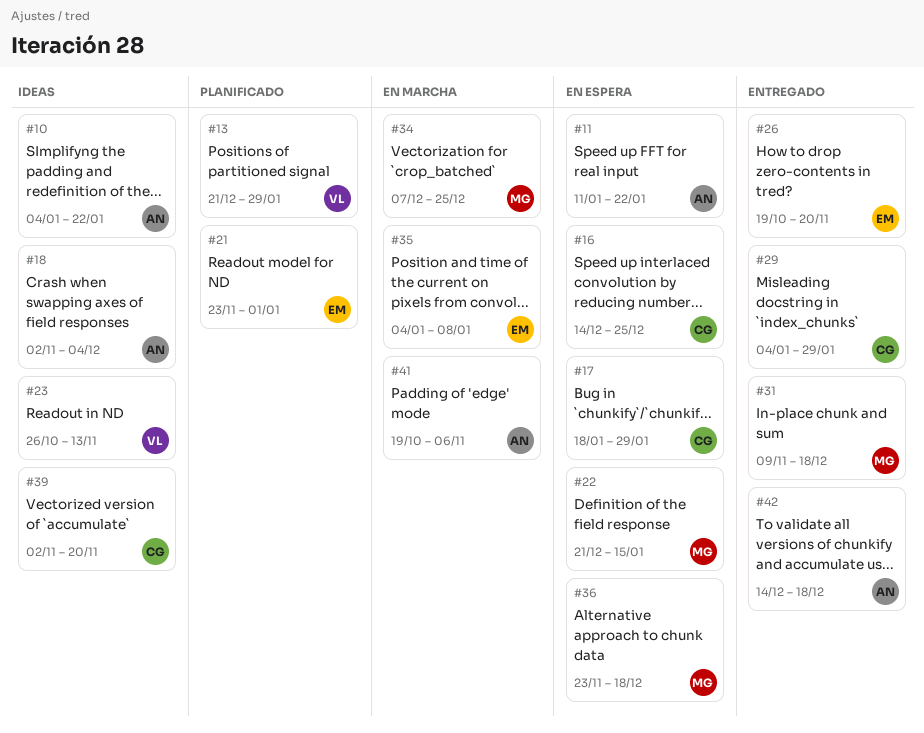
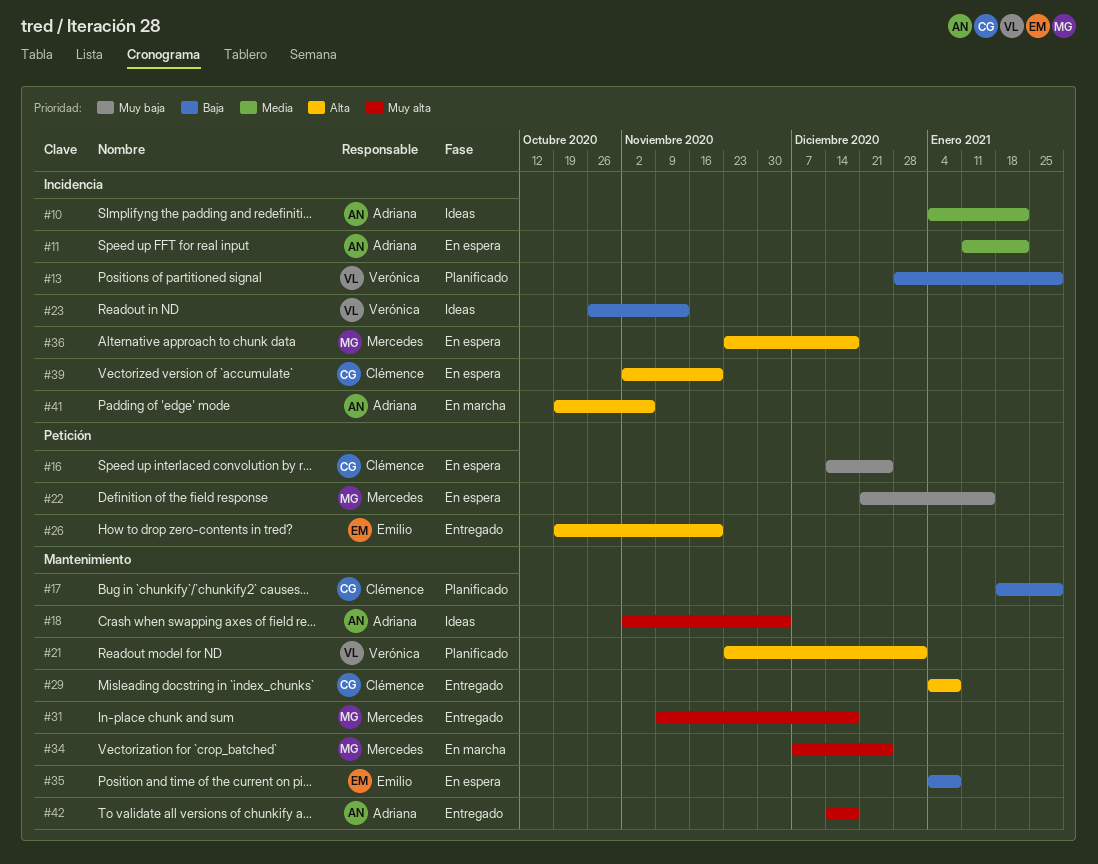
#13, start: Dec 21 -> Dec 28
#17, status: En espera -> Planificado
#21, owner: Emilio -> Verónica
#29, due: Jan 29 -> Jan 8
#35, status: En marcha -> En espera
#39, status: Ideas -> En espera

